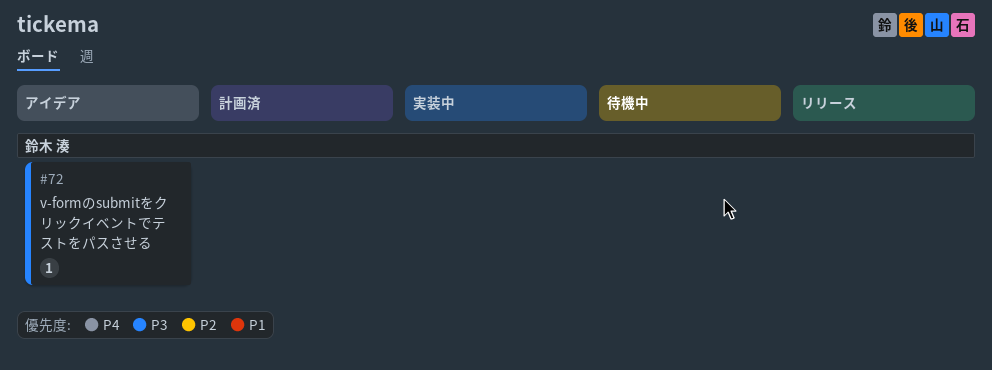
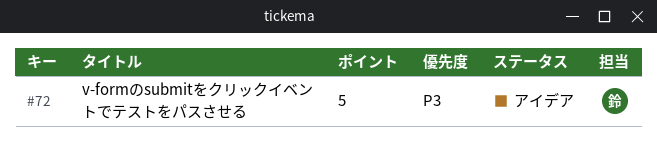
#72, estimate: 1 -> 5

